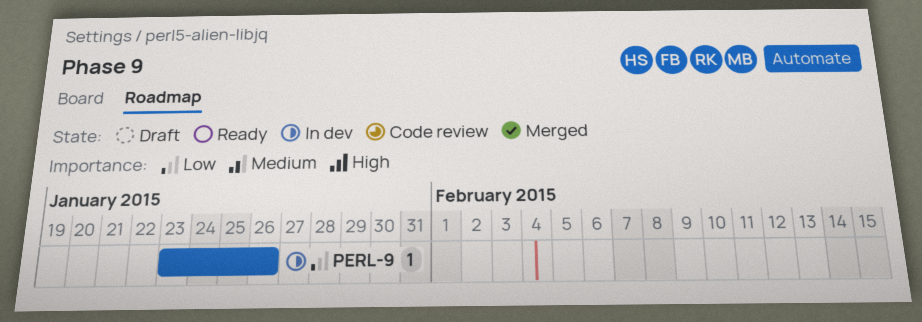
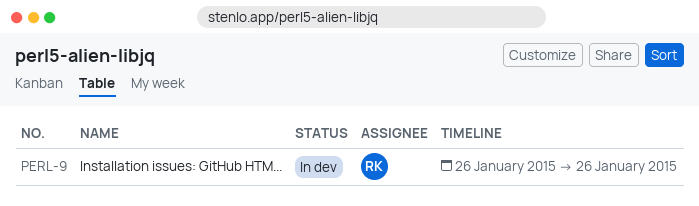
PERL-9, start: Jan 23 -> Jan 26

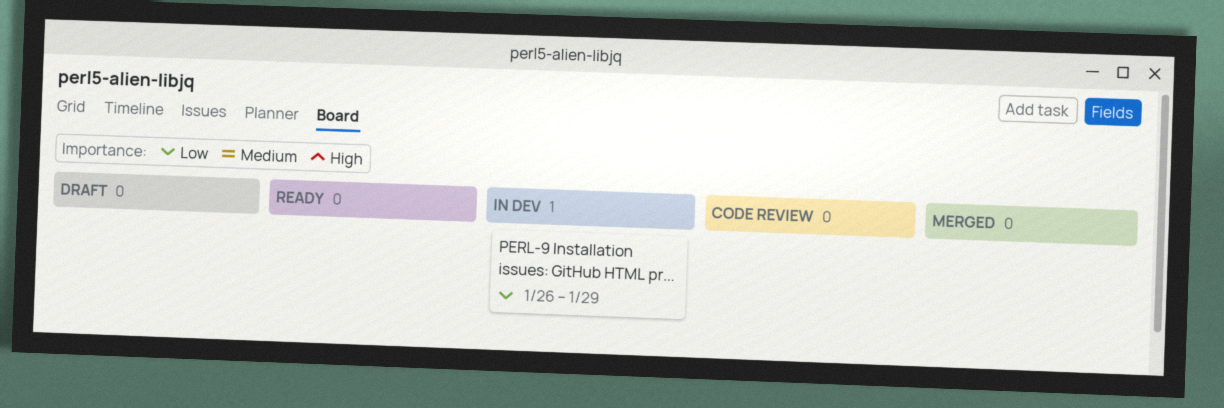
PERL-9, due: Jan 26 -> Jan 29

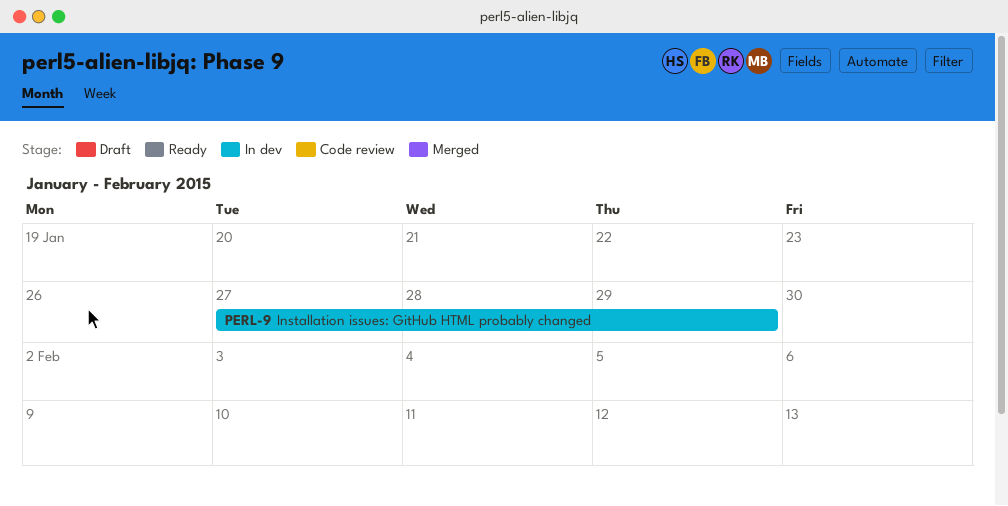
PERL-9, start: Jan 26 -> Jan 27

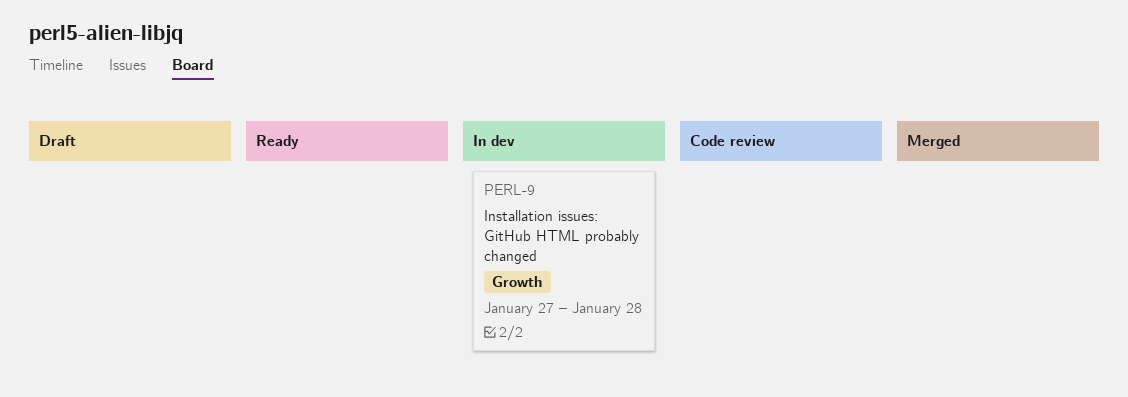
PERL-9, due: Jan 29 -> Jan 28

